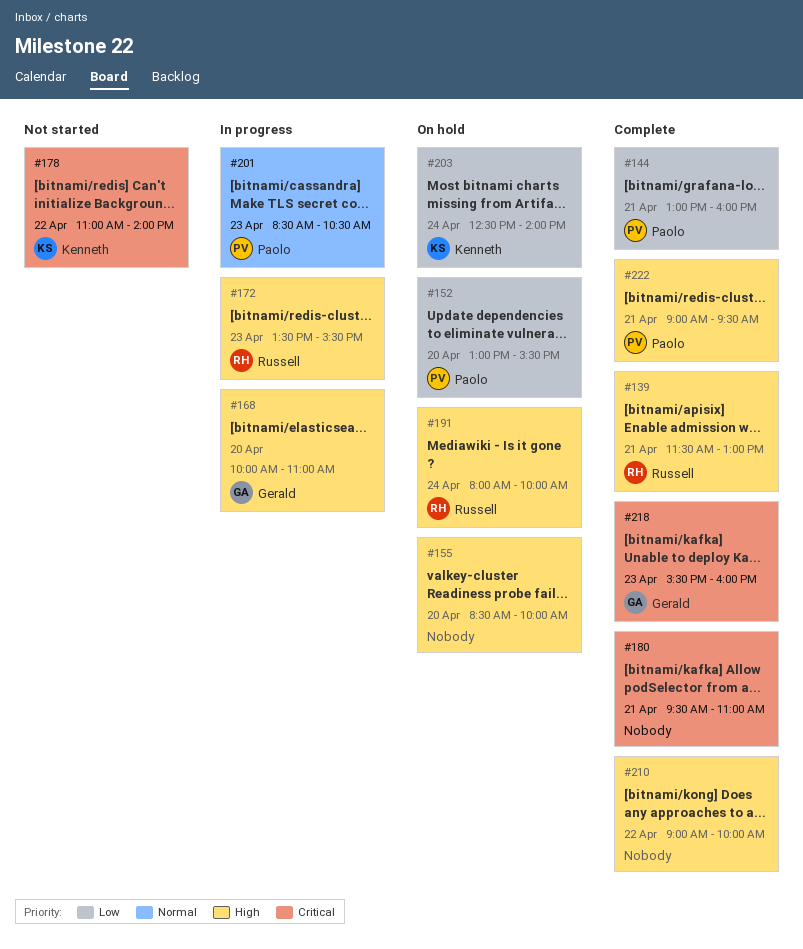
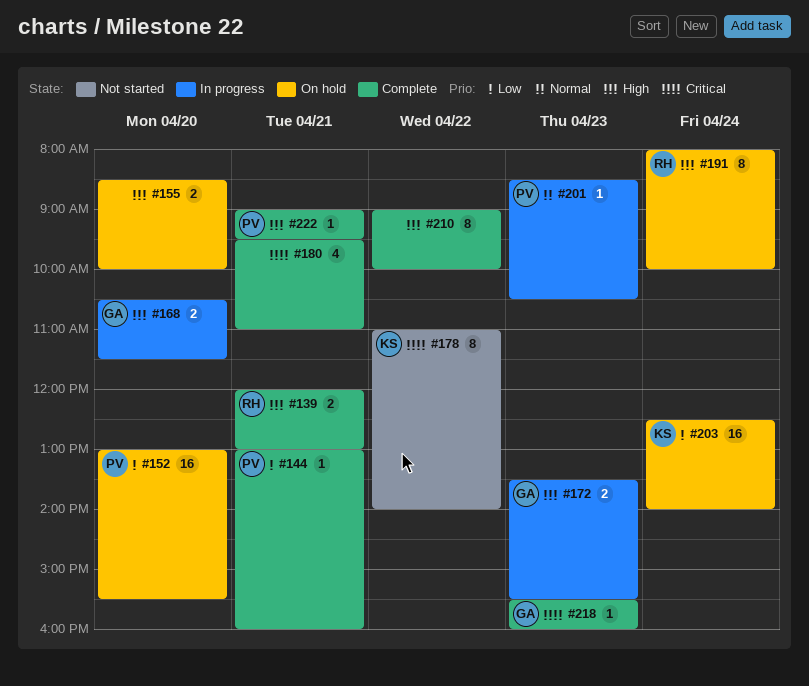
#139, begins: 11:30 -> 12:00
#168, begins: 10:00 -> 10:30
#168, ends: 11:00 -> 11:30
#172, owner: Russell -> Gerald

